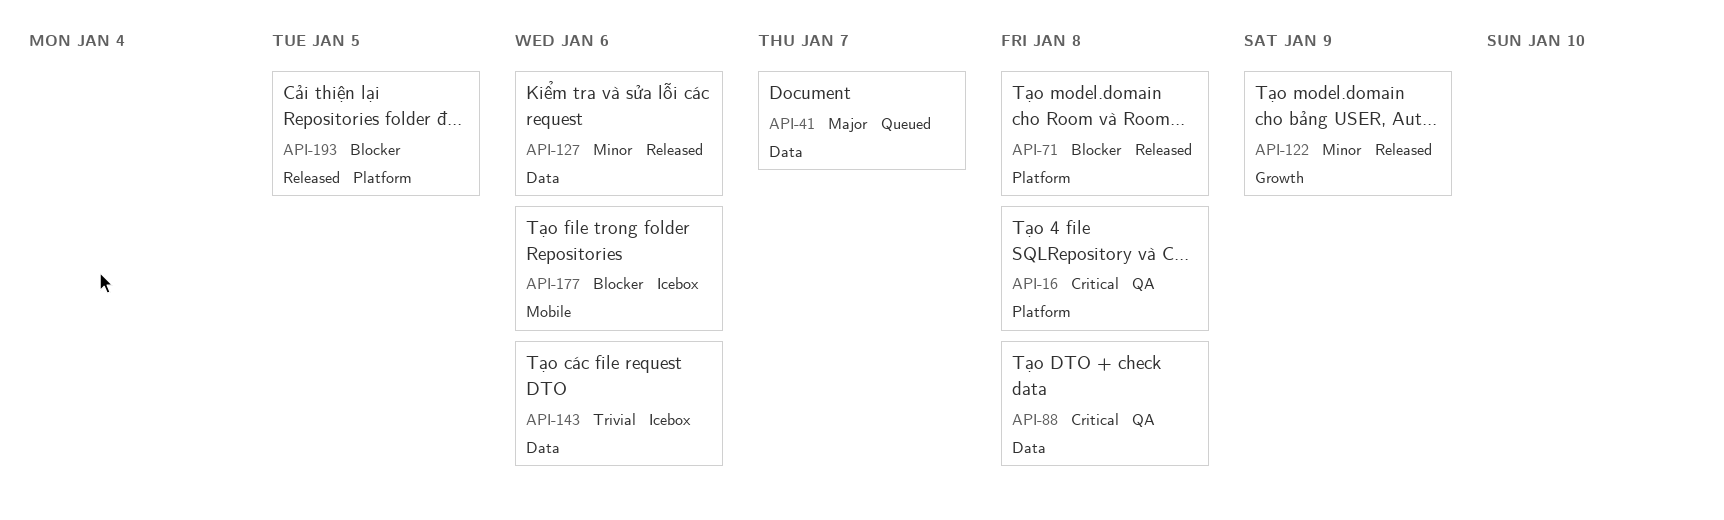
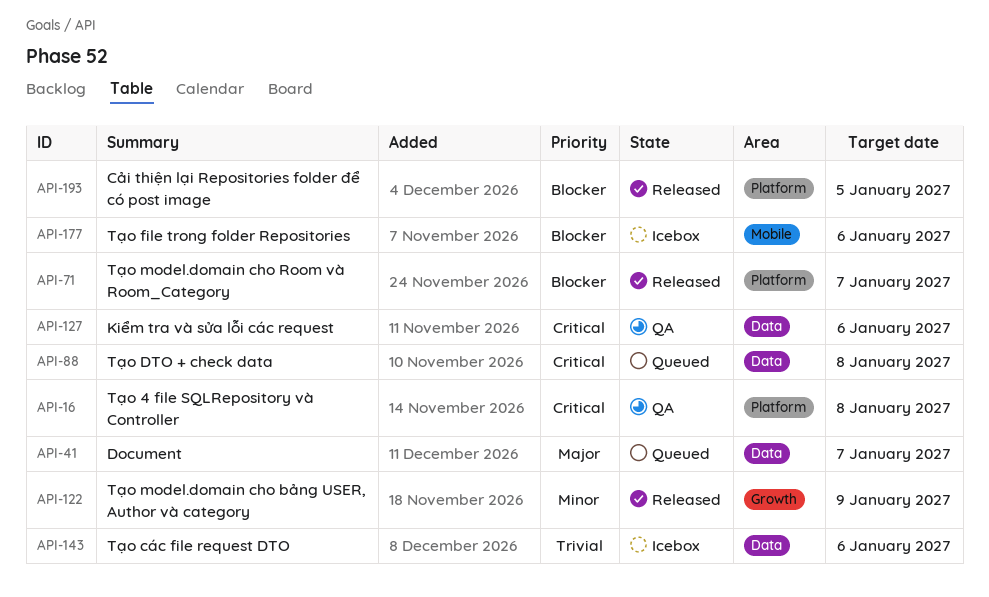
API-71, due: Jan 8 -> Jan 7
API-88, status: QA -> Queued
API-127, status: Released -> QA
API-127, priority: Minor -> Critical

